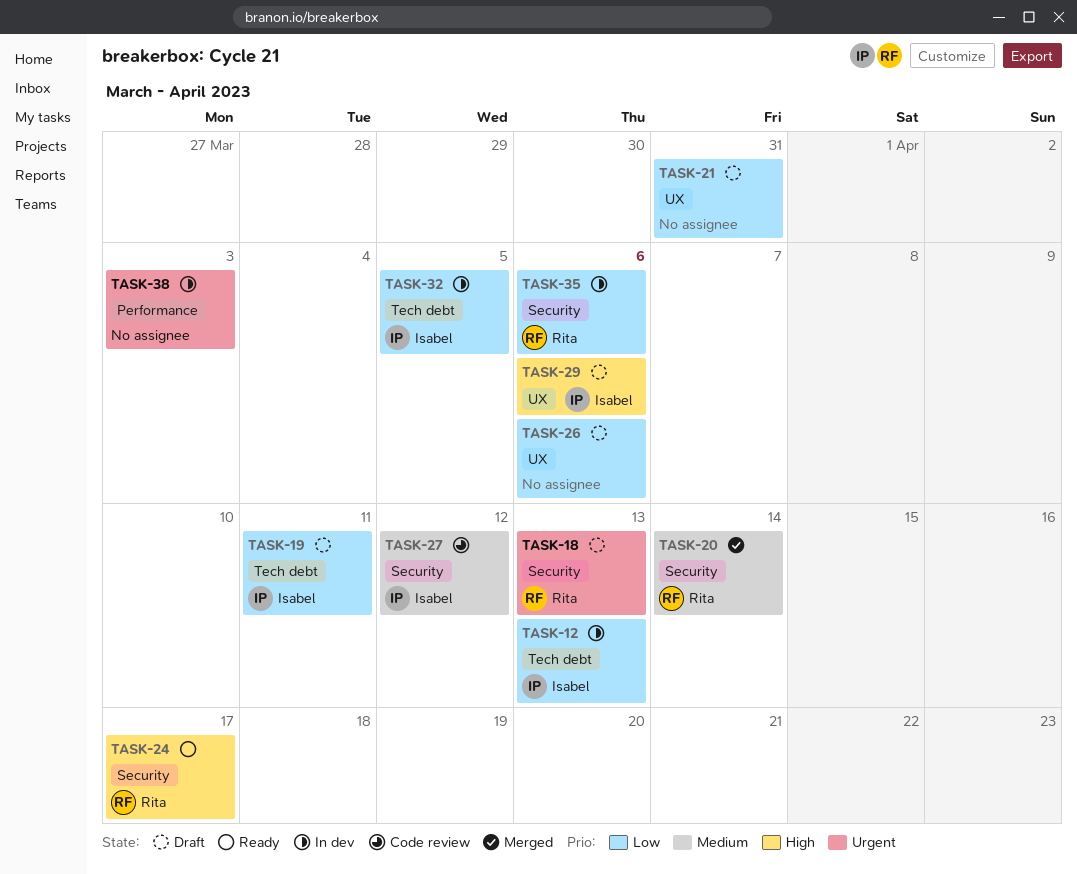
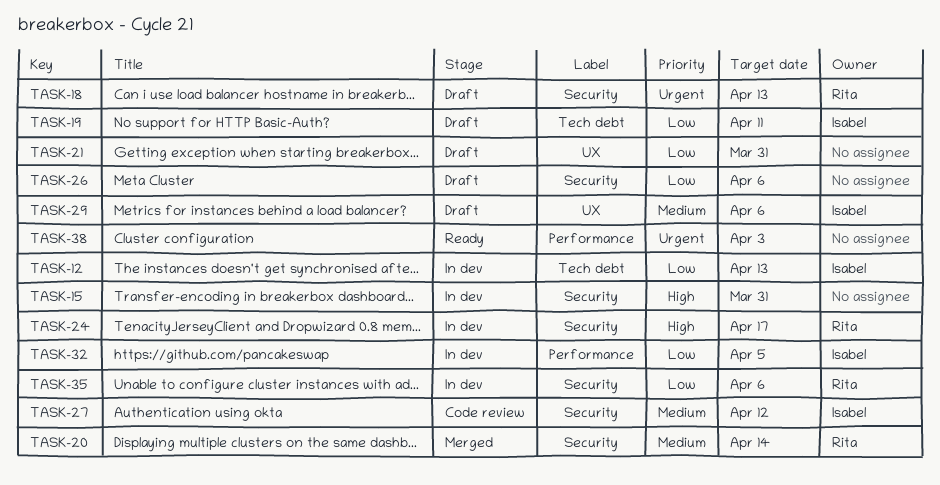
TASK-15: none -> present
TASK-24, status: Ready -> In dev
TASK-26, label: UX -> Security
TASK-29, priority: High -> Medium
TASK-32, label: Tech debt -> Performance
TASK-38, status: In dev -> Ready

